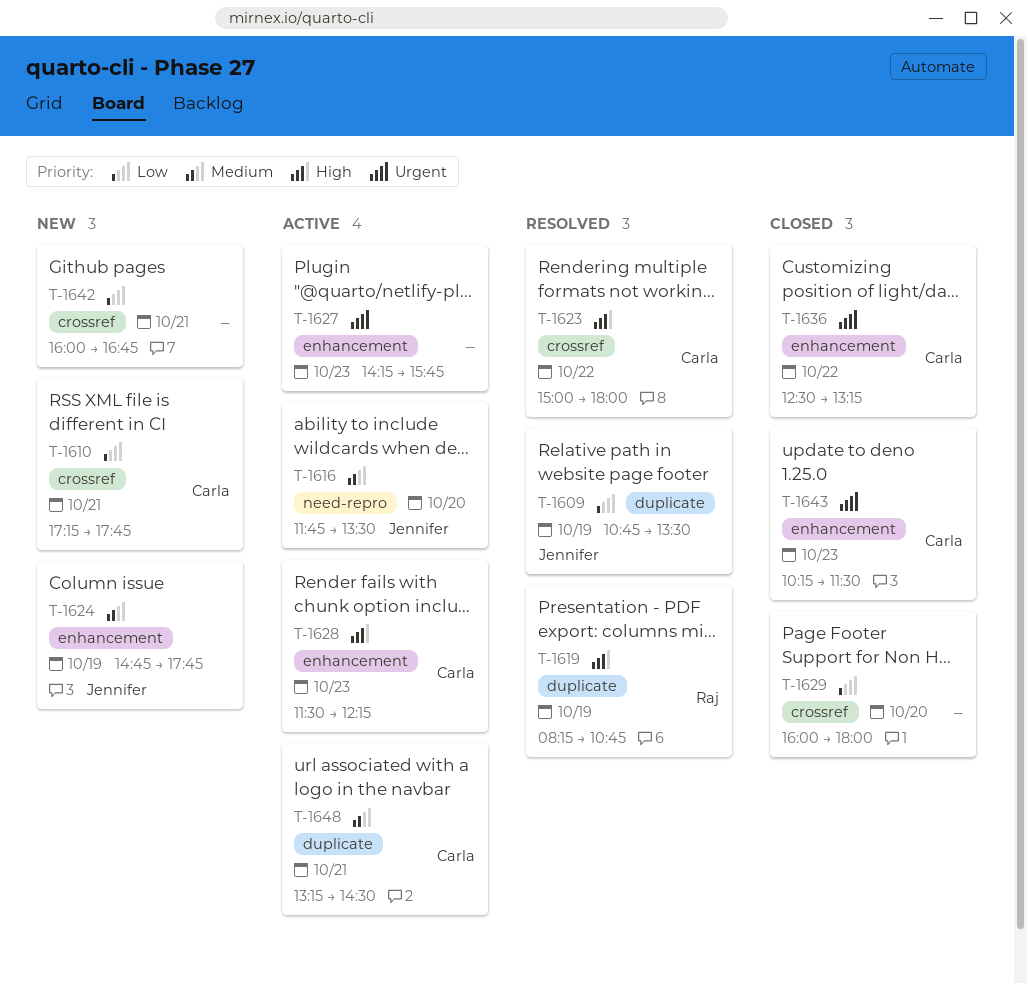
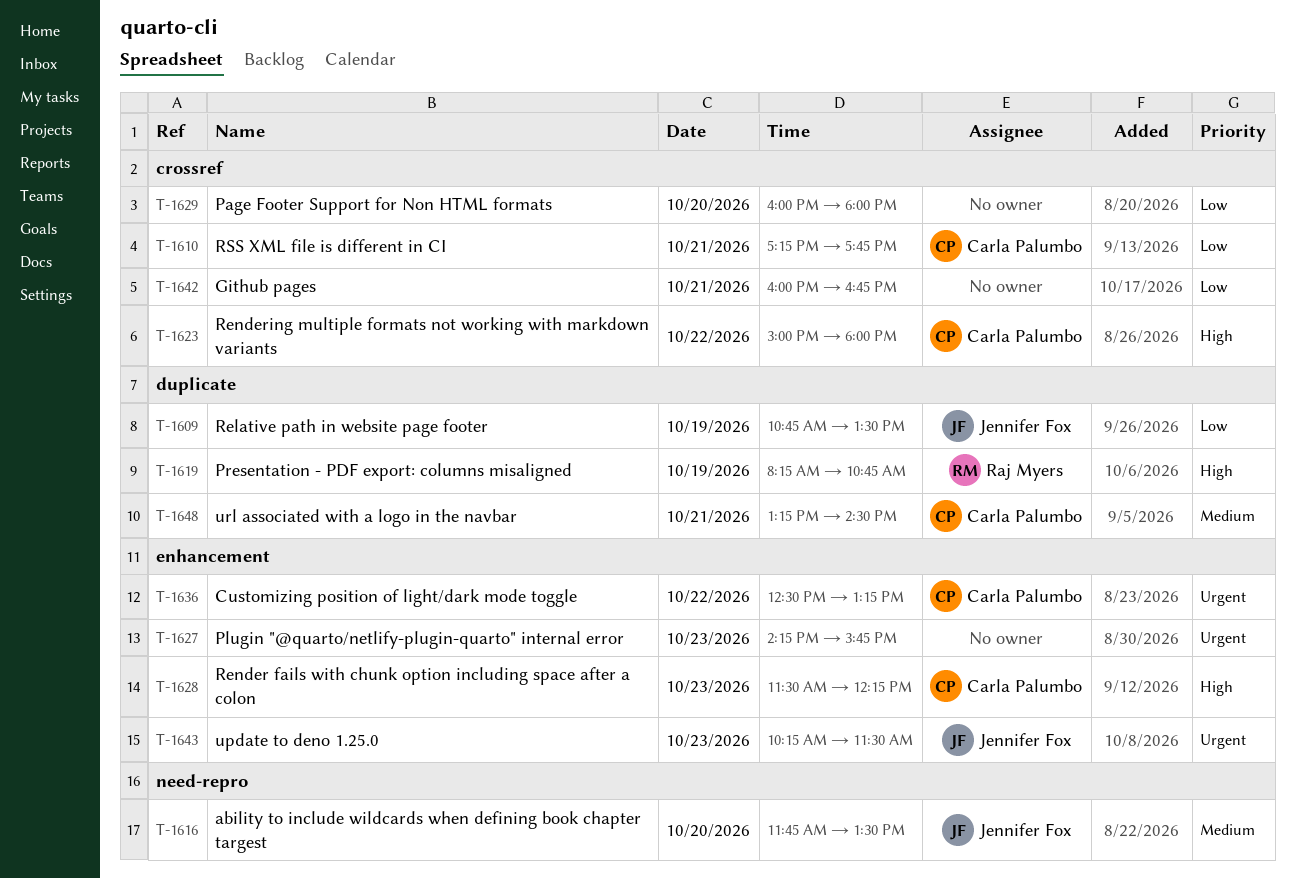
T-1624: present -> none
T-1643, owner: Carla Palumbo -> Jennifer Fox

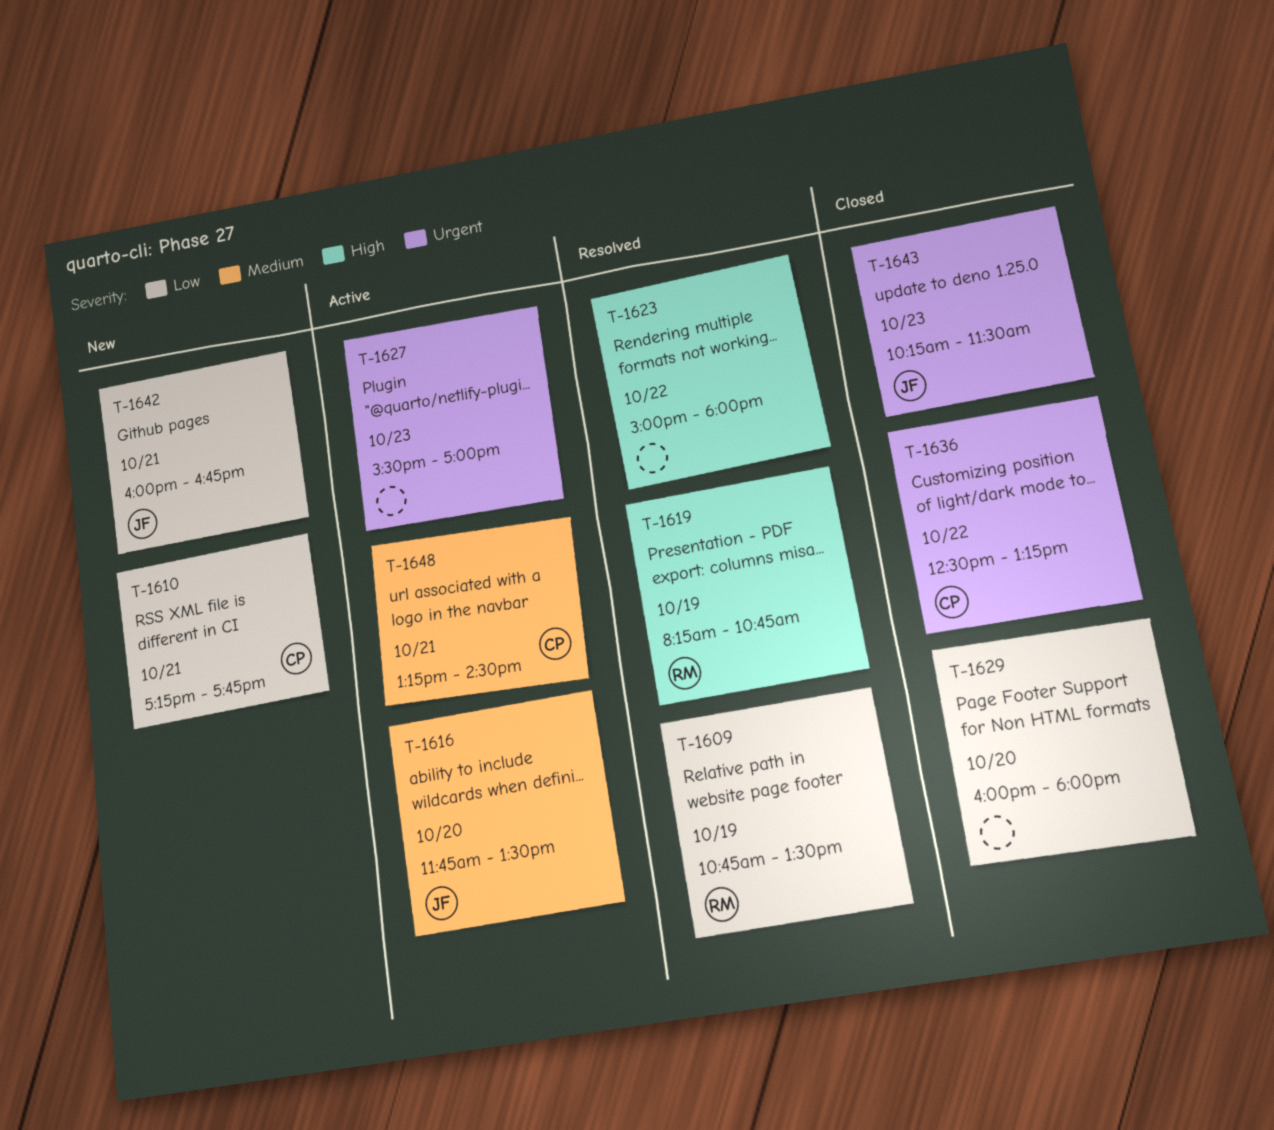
T-1609, owner: Jennifer Fox -> Raj Myers
T-1623, owner: Carla Palumbo -> none
T-1627, begins: 14:15 -> 15:30
T-1627, ends: 15:45 -> 17:00
T-1628: present -> none
T-1642, owner: none -> Jennifer Fox

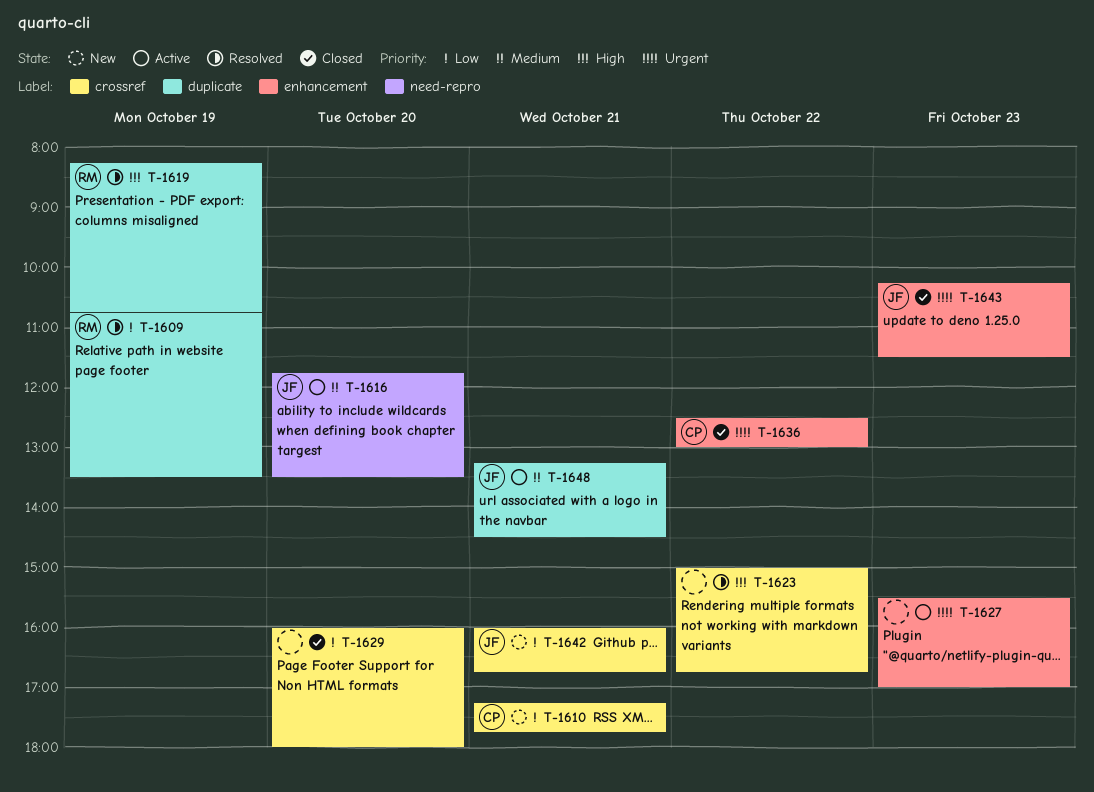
T-1623, ends: 18:00 -> 16:45
T-1636, ends: 13:15 -> 13:00
T-1648, owner: CP -> JF

